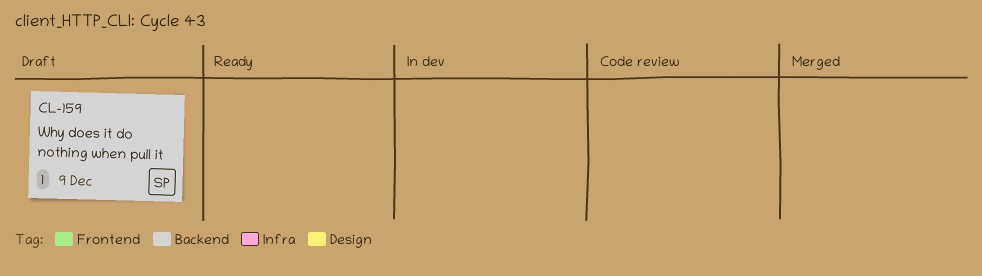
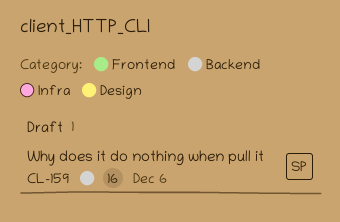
CL-159, estimate: 1 -> 16
CL-159, due: Dec 9 -> Dec 6

